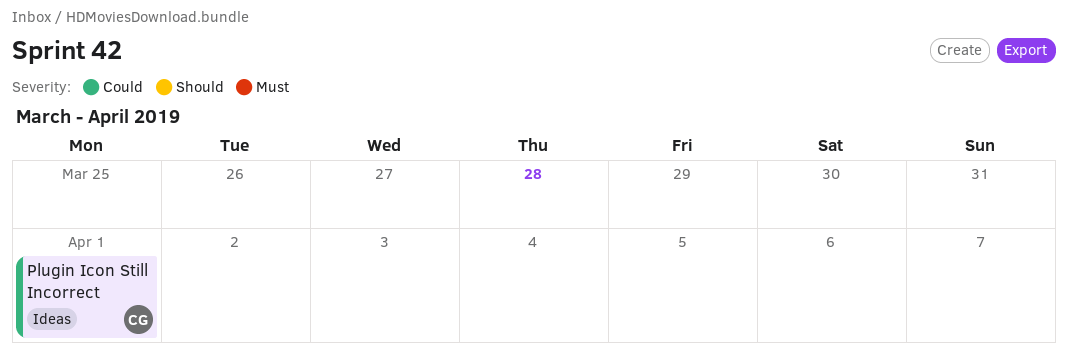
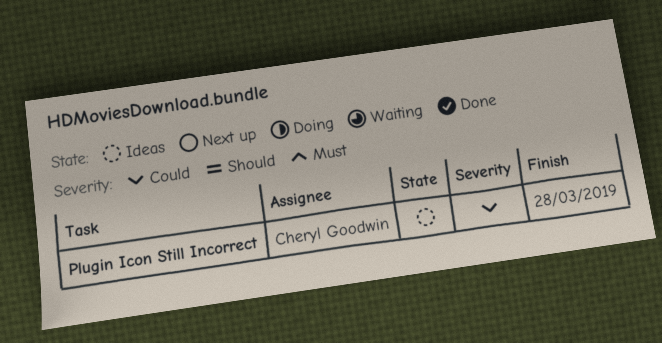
Plugin Icon Still Incorrect, due: Apr 1 -> Mar 28

